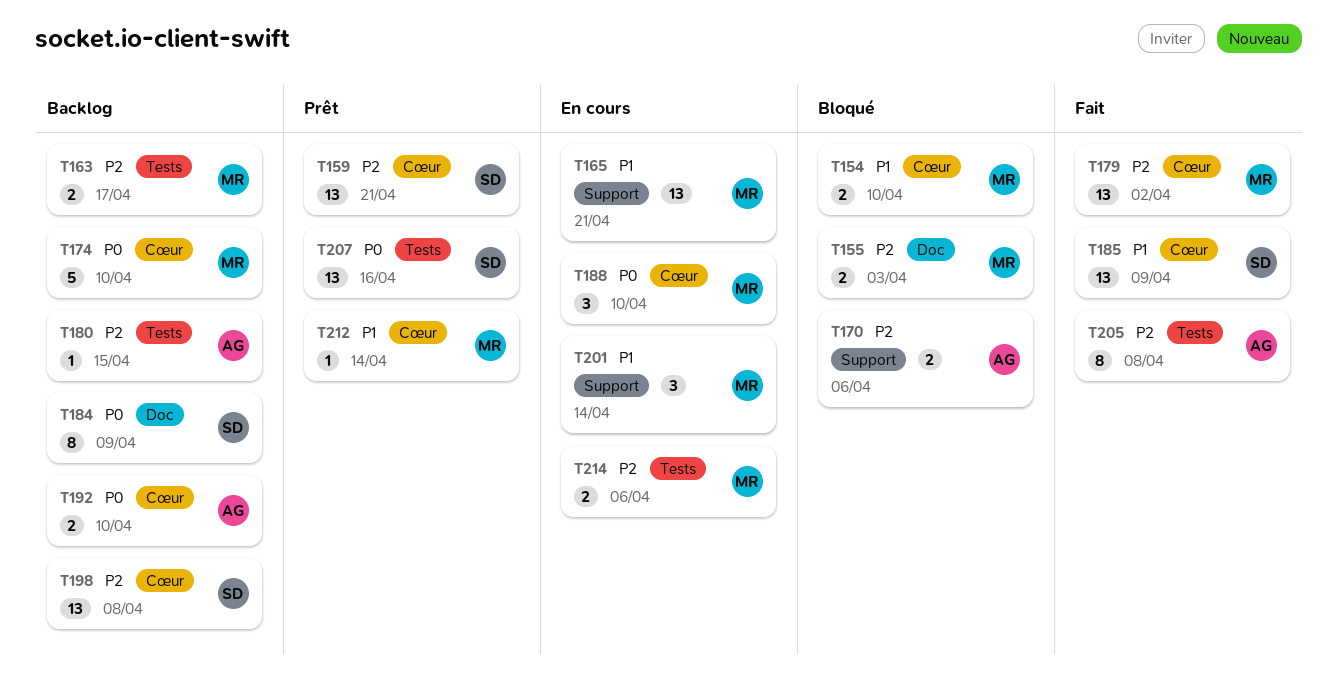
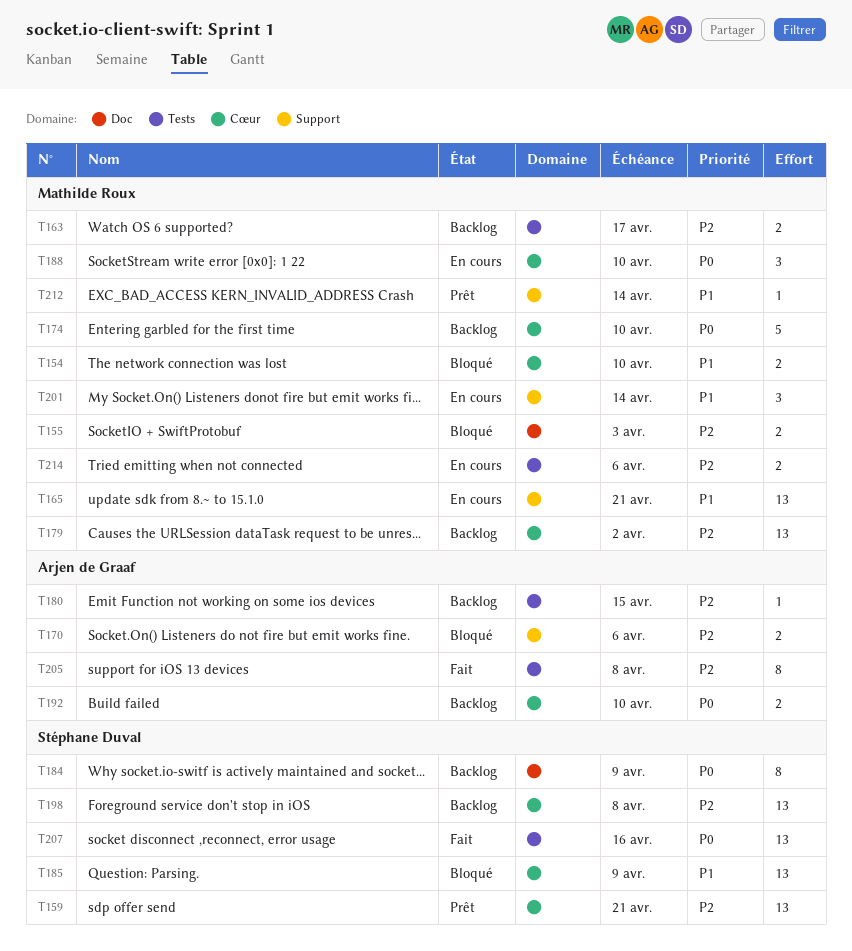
T179, status: Fait -> Backlog
T185, status: Fait -> Bloqué
T207, status: Prêt -> Fait
T212, label: Cœur -> Support

